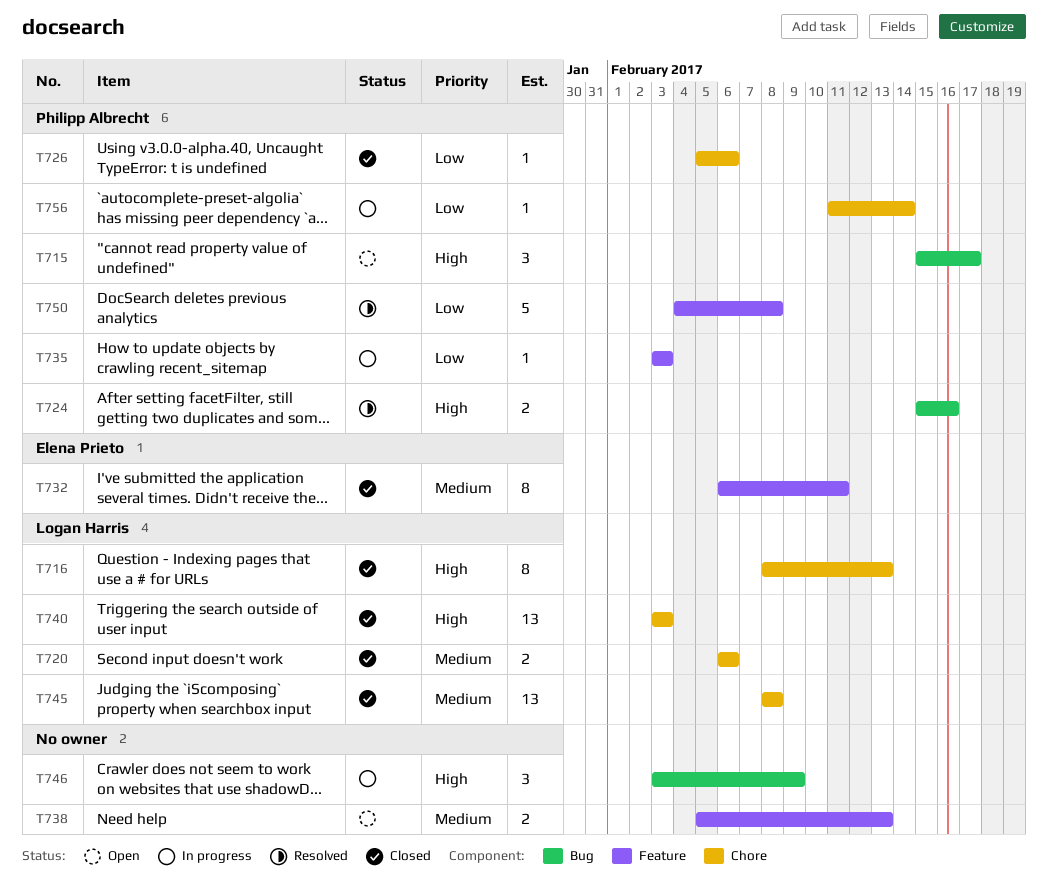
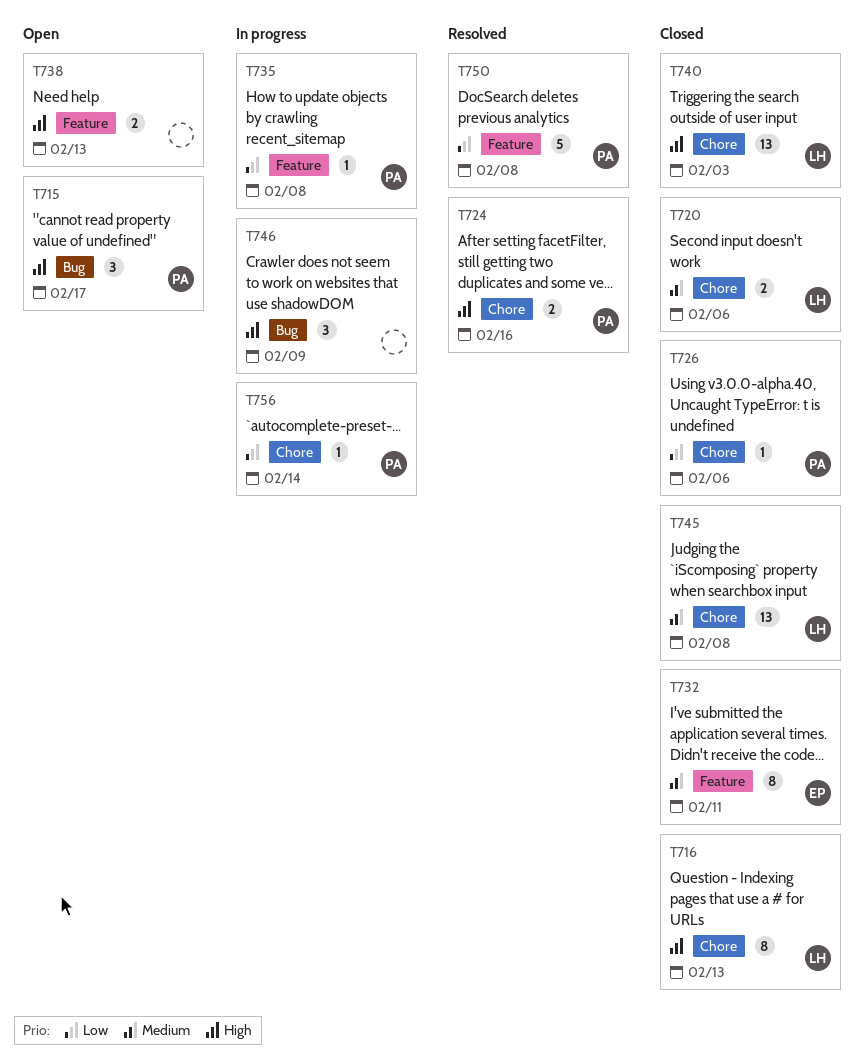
T724, label: Bug -> Chore
T735, due: Feb 3 -> Feb 8
T738, priority: Medium -> High

